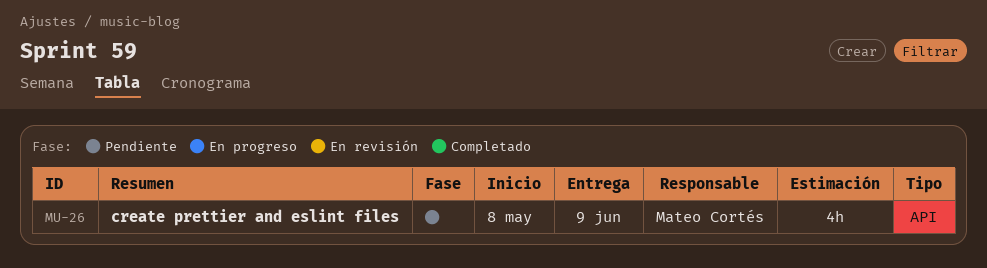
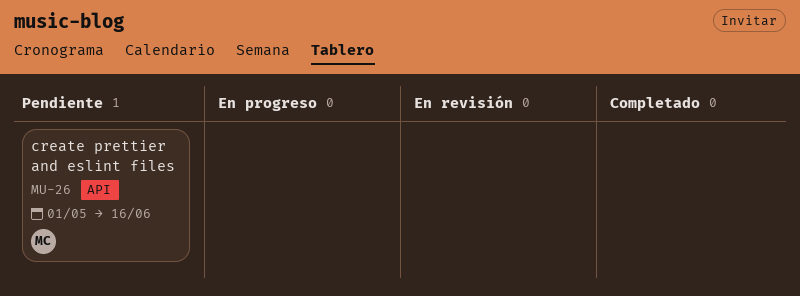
MU-26, start: May 8 -> May 1
MU-26, due: Jun 9 -> Jun 16

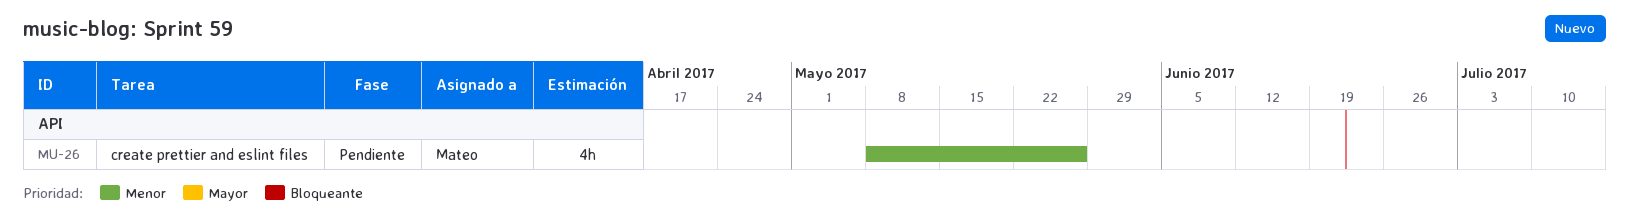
MU-26, start: May 1 -> May 8
MU-26, due: Jun 16 -> May 26

